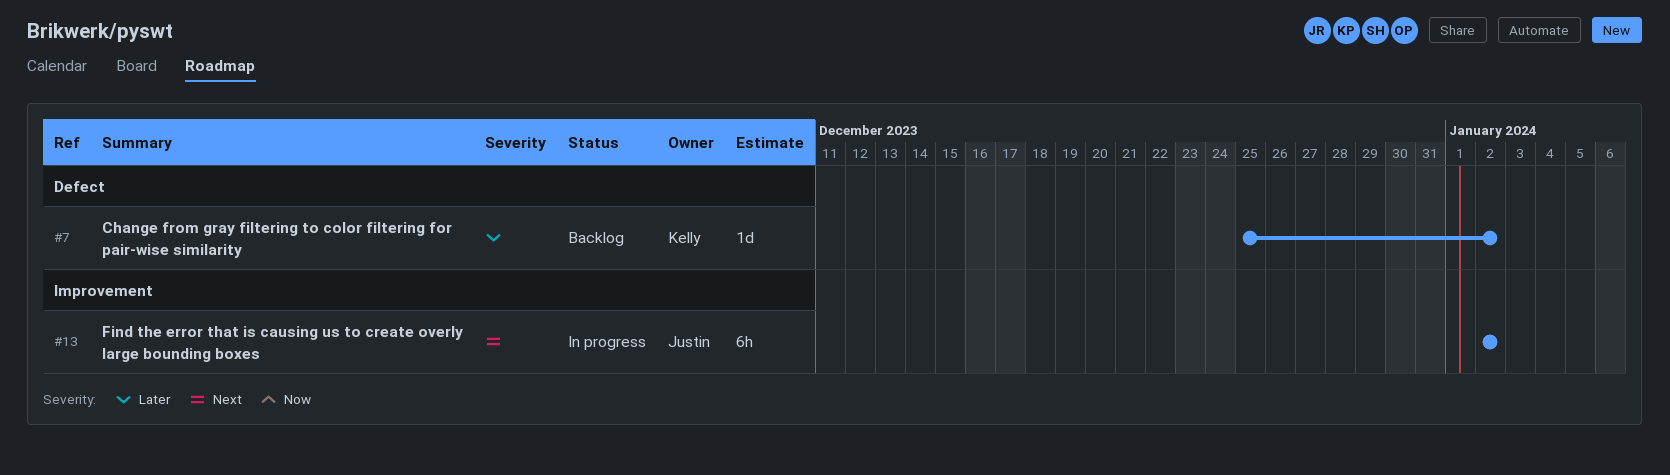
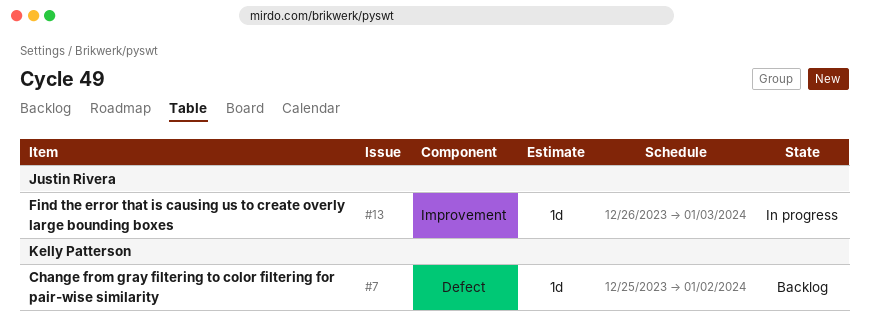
#13, estimate: 6h -> 1d
#13, start: Jan 2 -> Dec 26
#13, due: Jan 2 -> Jan 3

